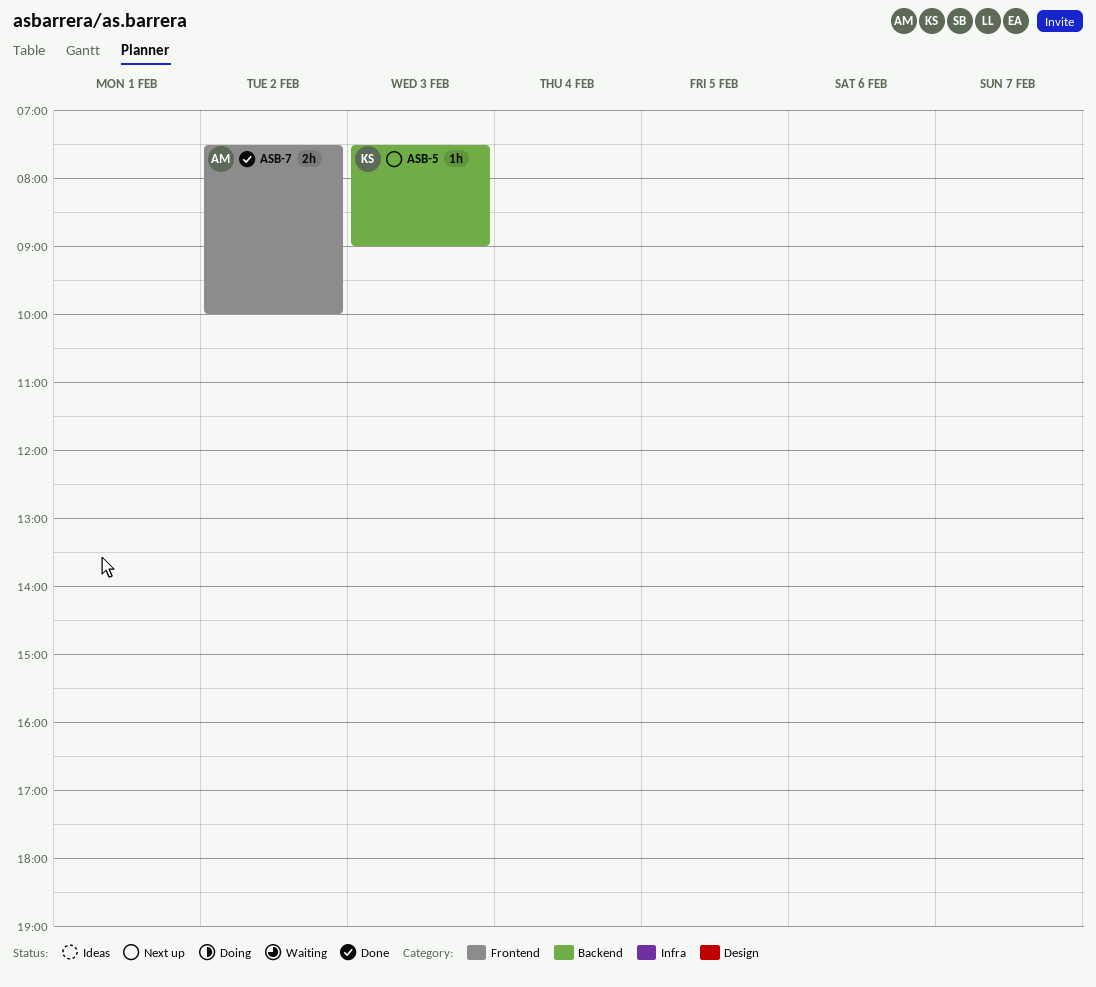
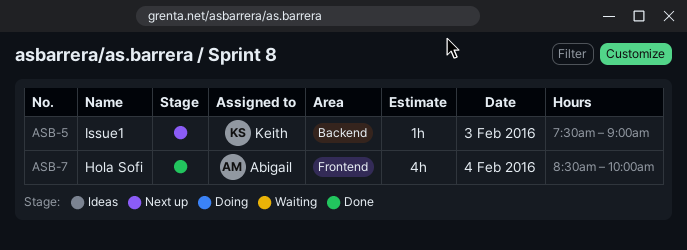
ASB-7, estimate: 2h -> 4h
ASB-7, day: Feb 2 -> Feb 4
ASB-7, begins: 07:30 -> 08:30

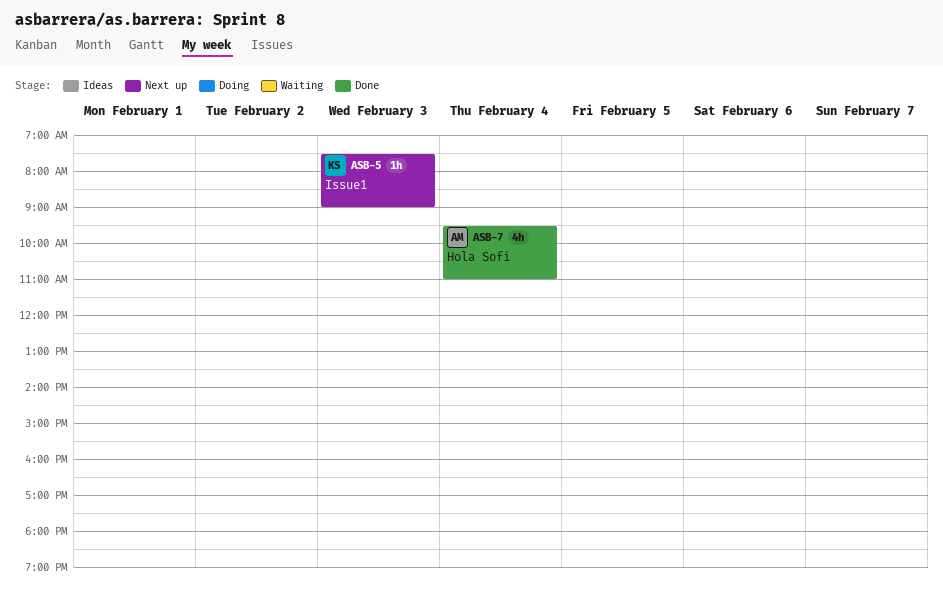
ASB-7, begins: 08:30 -> 09:30
ASB-7, ends: 10:00 -> 11:00

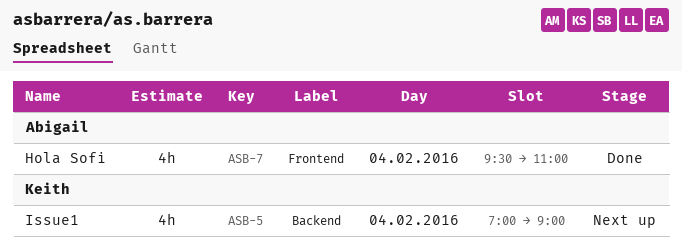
ASB-5, estimate: 1h -> 4h
ASB-5, day: Feb 3 -> Feb 4
ASB-5, begins: 07:30 -> 07:00

